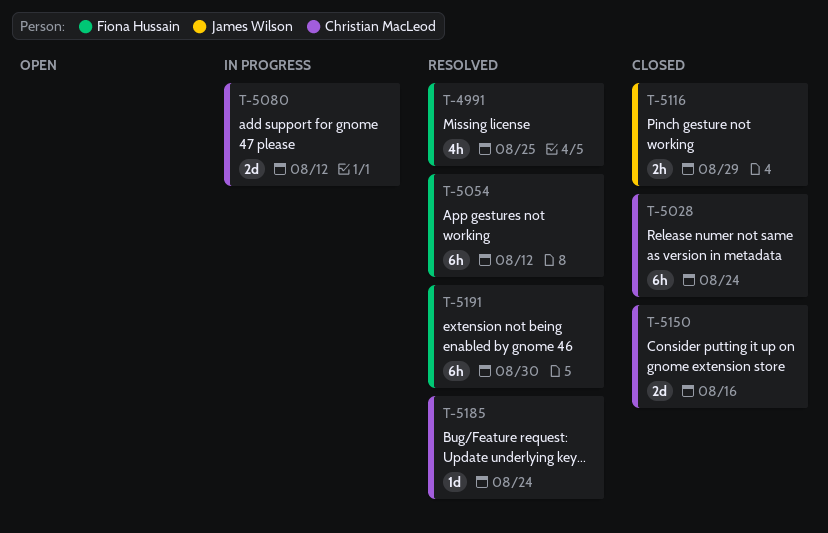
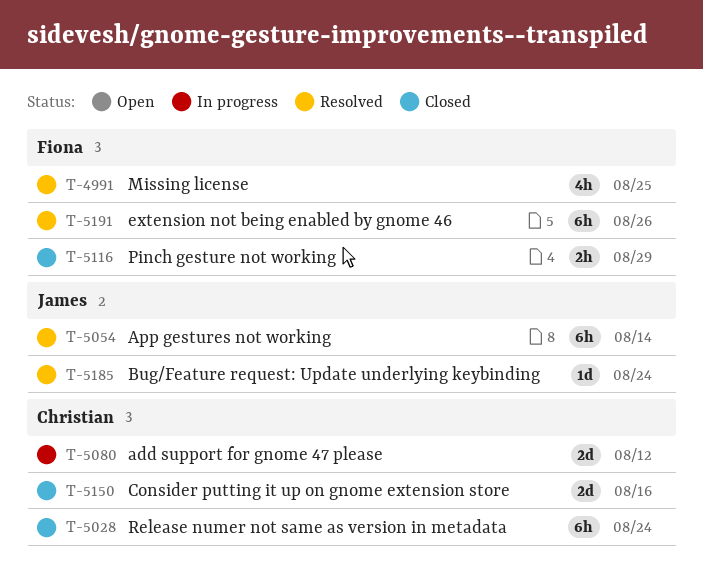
T-5054, owner: Fiona Hussain -> James Wilson
T-5054, due: Aug 12 -> Aug 14
T-5116, owner: James Wilson -> Fiona Hussain
T-5185, owner: Christian MacLeod -> James Wilson
T-5191, due: Aug 30 -> Aug 26

